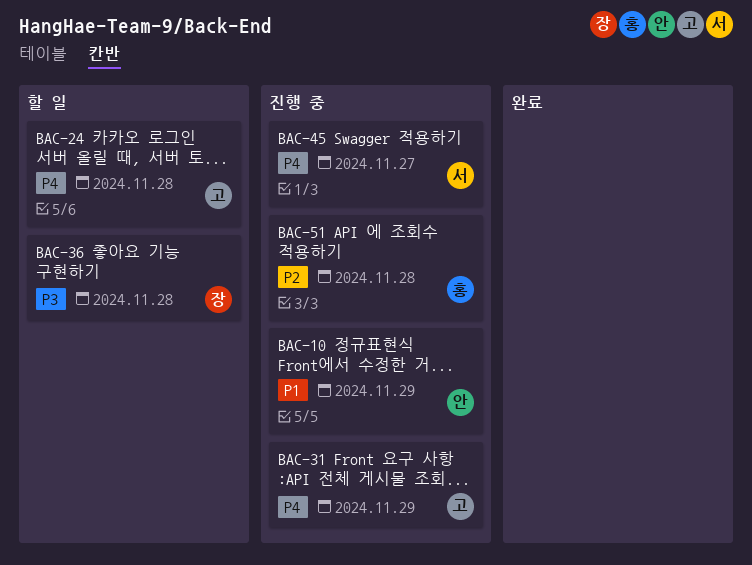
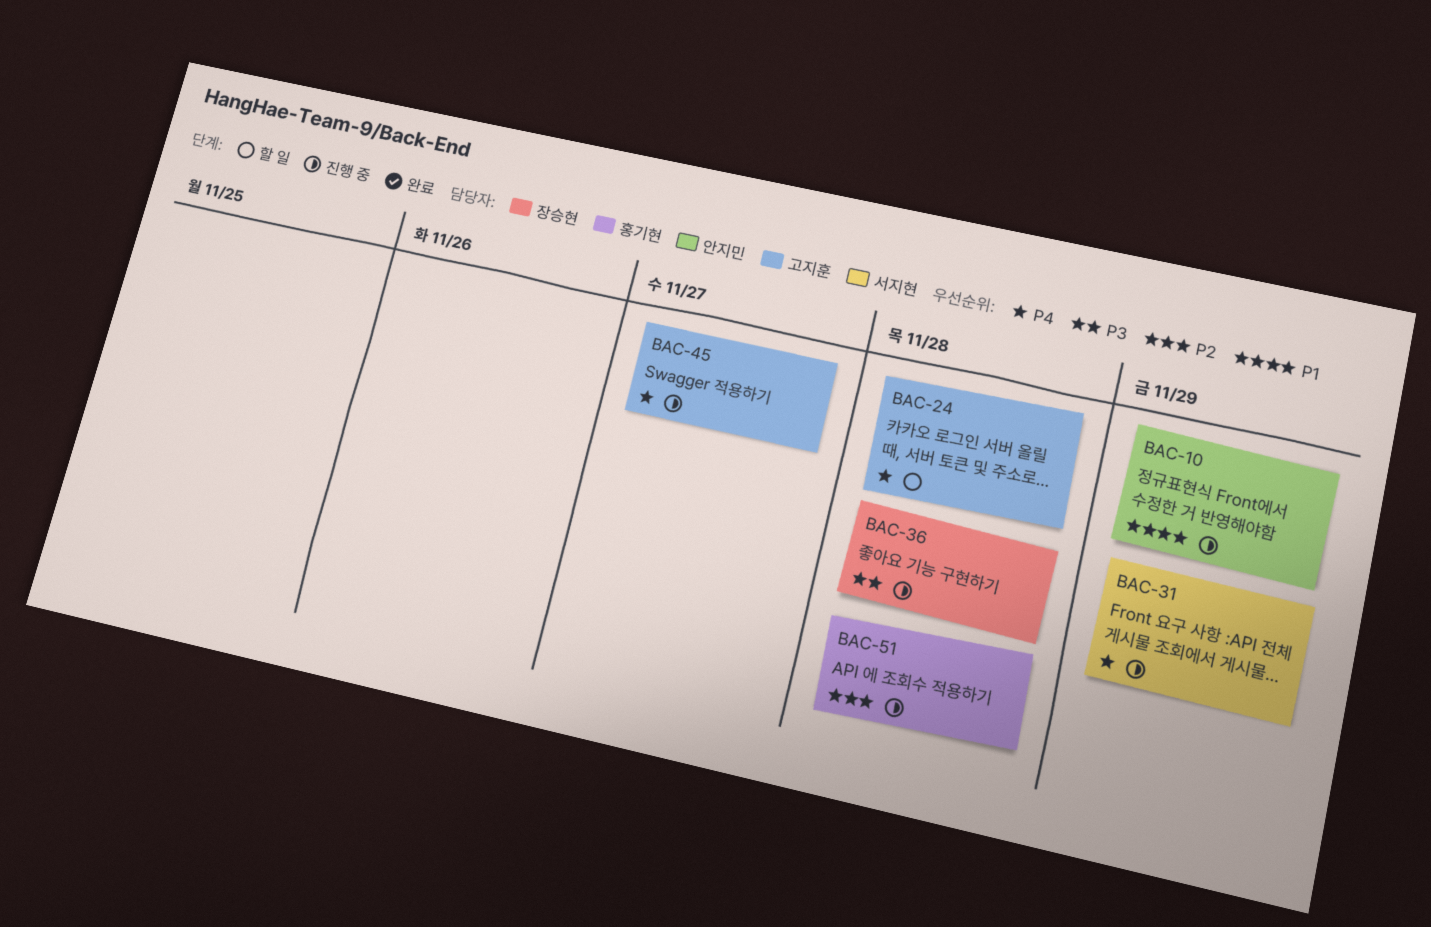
BAC-31, owner: 고지훈 -> 서지현
BAC-36, status: 할 일 -> 진행 중
BAC-45, owner: 서지현 -> 고지훈

